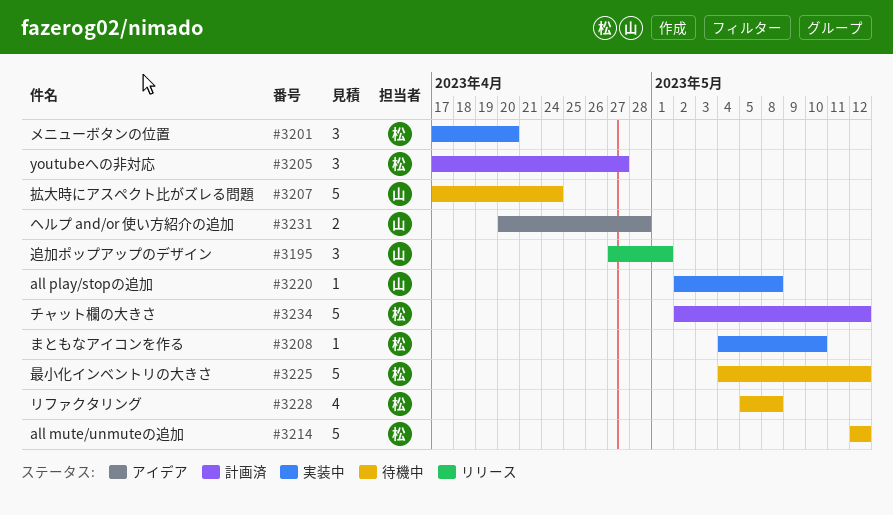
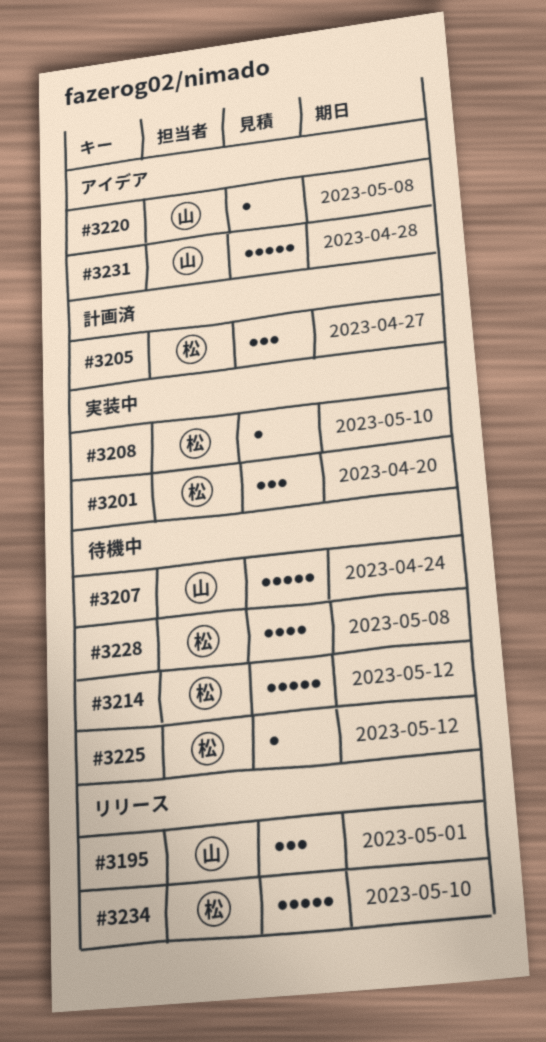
#3220, status: 実装中 -> アイデア
#3225, estimate: 5 -> 1
#3231, estimate: 2 -> 5
#3234, status: 計画済 -> リリース
#3234, due: May 12 -> May 10

